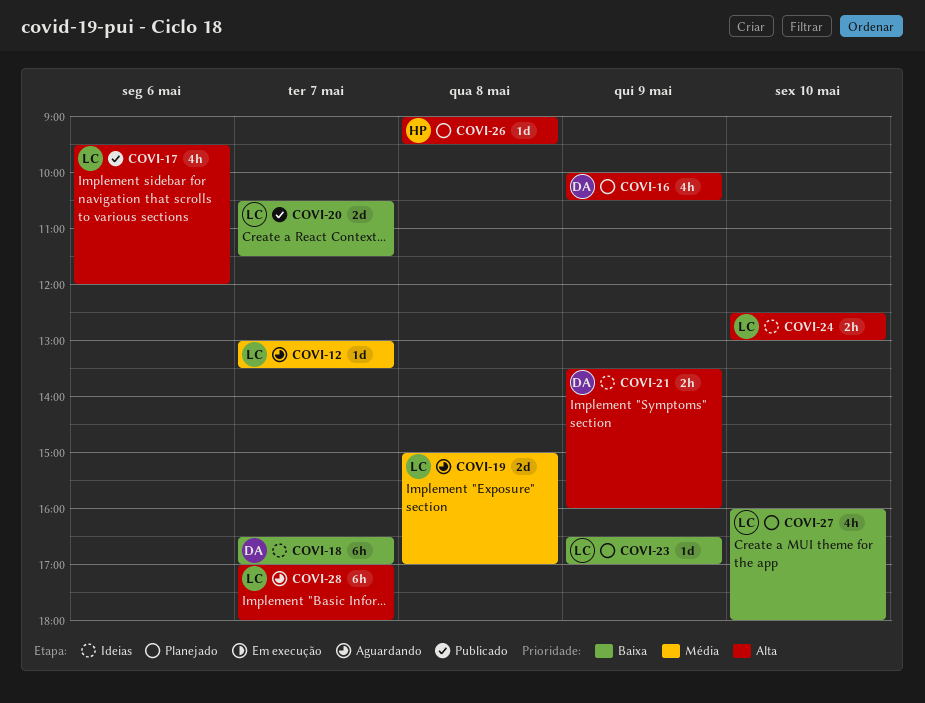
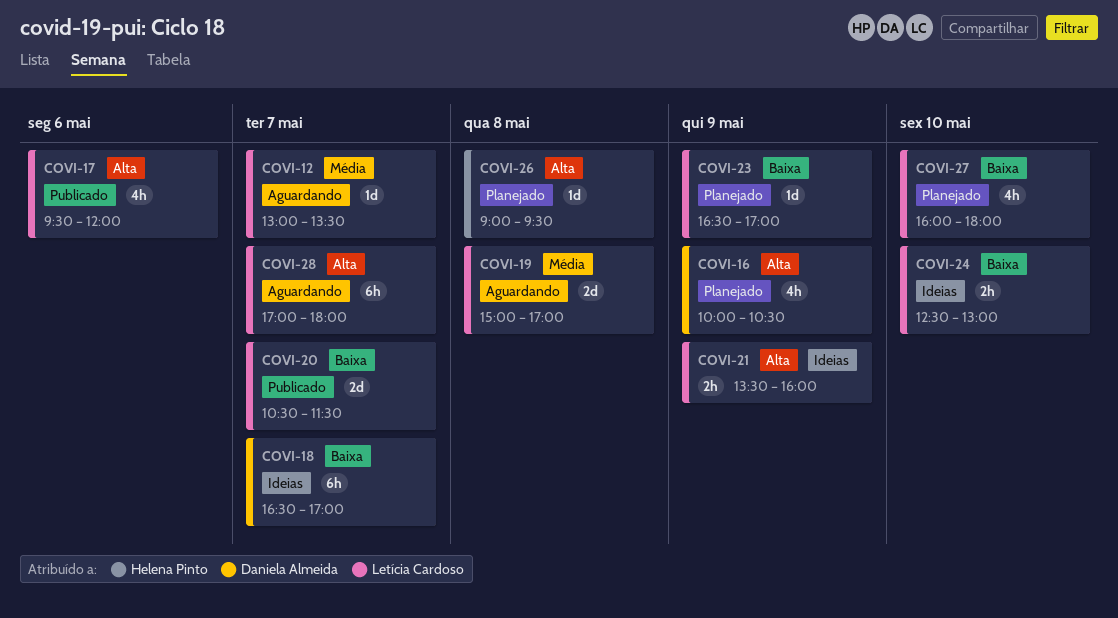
COVI-21, owner: Daniela Almeida -> Letícia Cardoso
COVI-24, priority: Alta -> Baixa

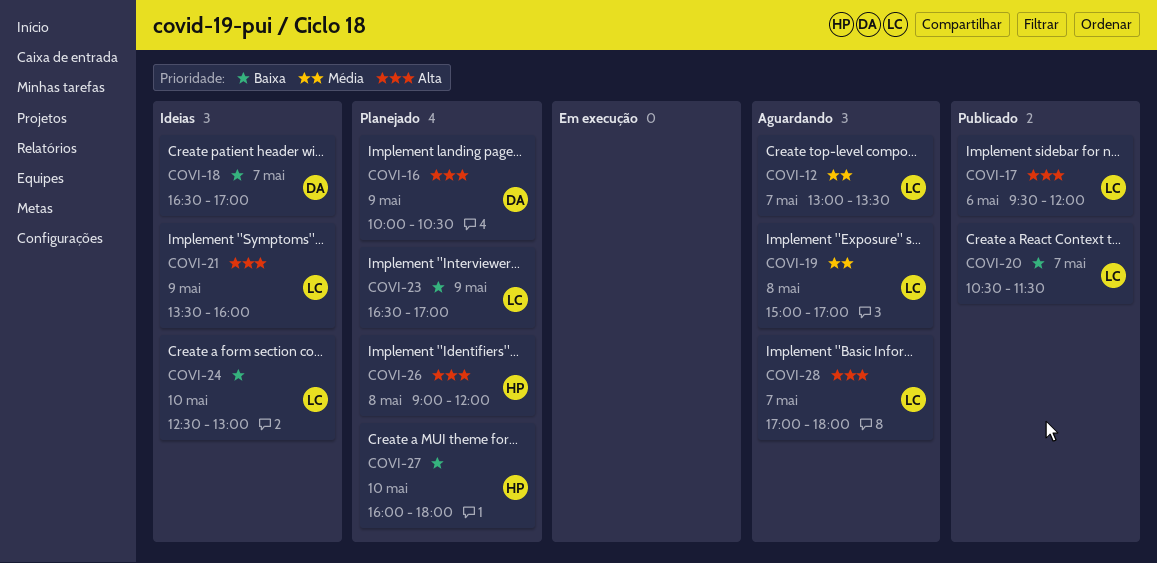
COVI-26, ends: 09:30 -> 12:00
COVI-27, owner: Letícia Cardoso -> Helena Pinto

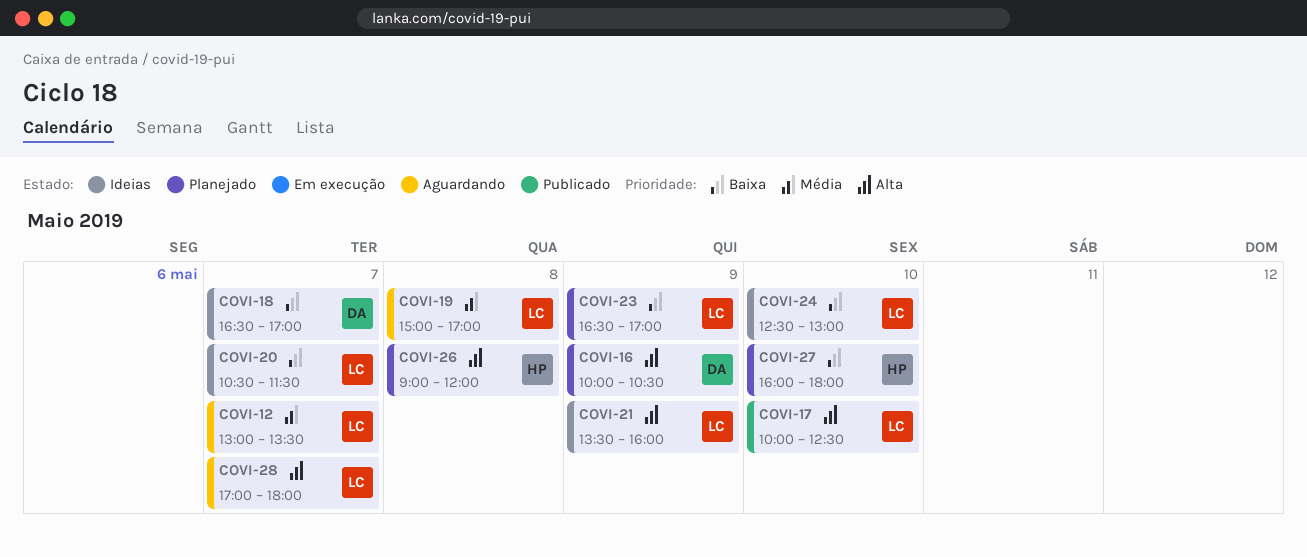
COVI-17, day: May 6 -> May 10
COVI-17, begins: 09:30 -> 10:00
COVI-17, ends: 12:00 -> 12:30
COVI-20, status: Publicado -> Ideias

